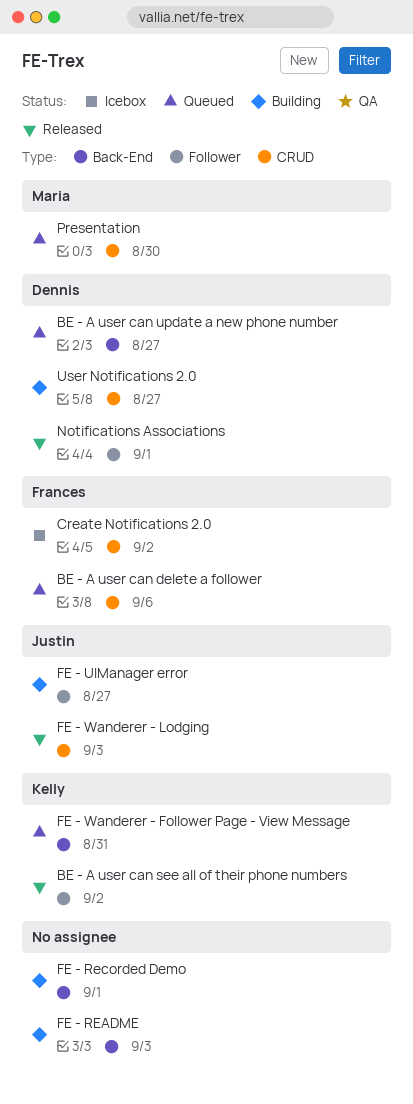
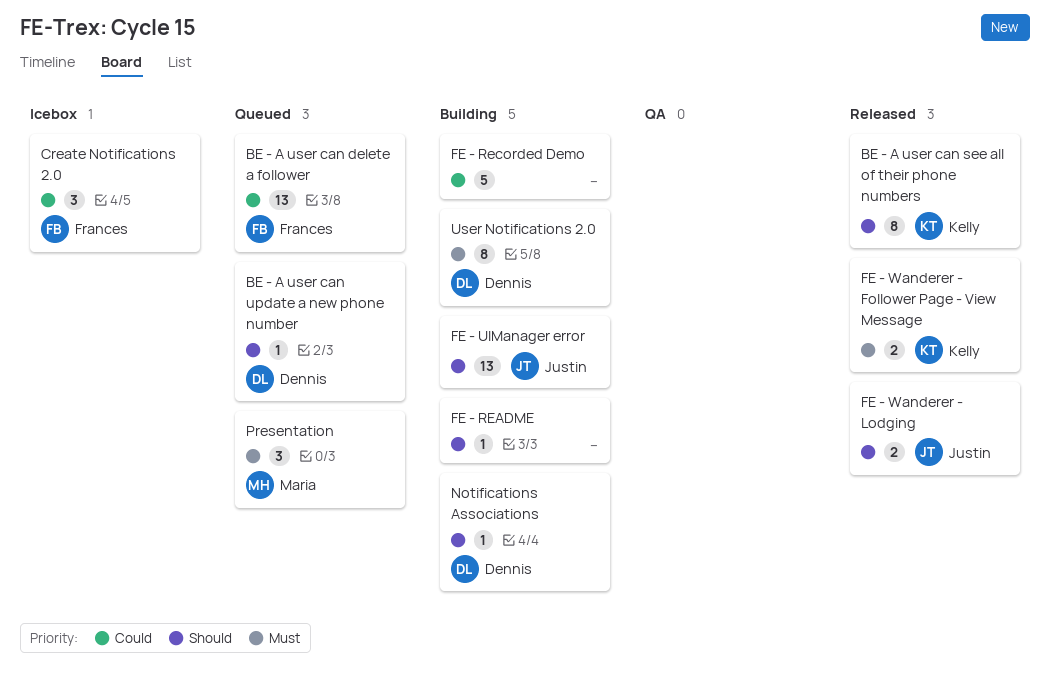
FE - Wanderer - Follower Page - View Message, status: Queued -> Released
Notifications Associations, status: Released -> Building

